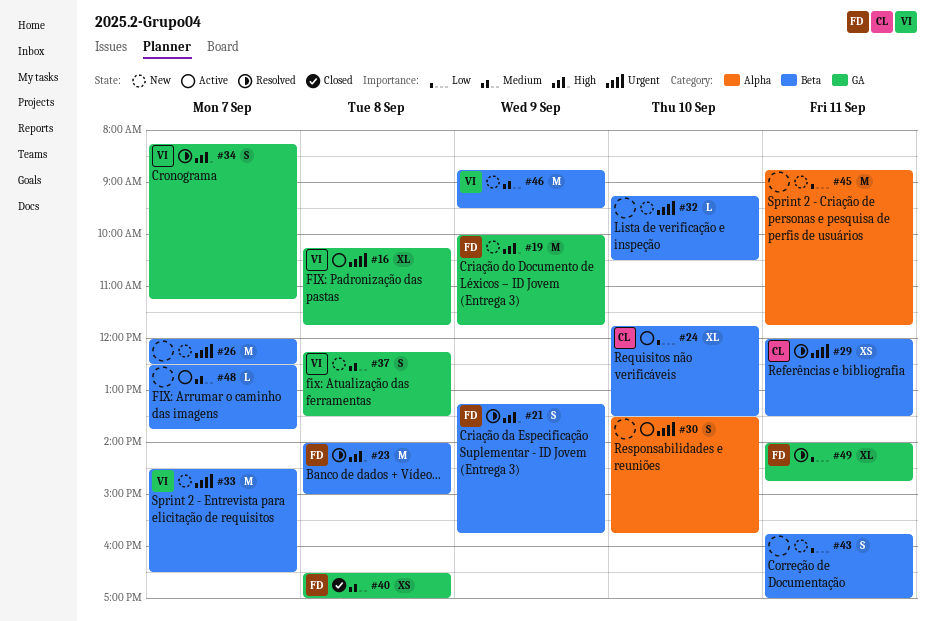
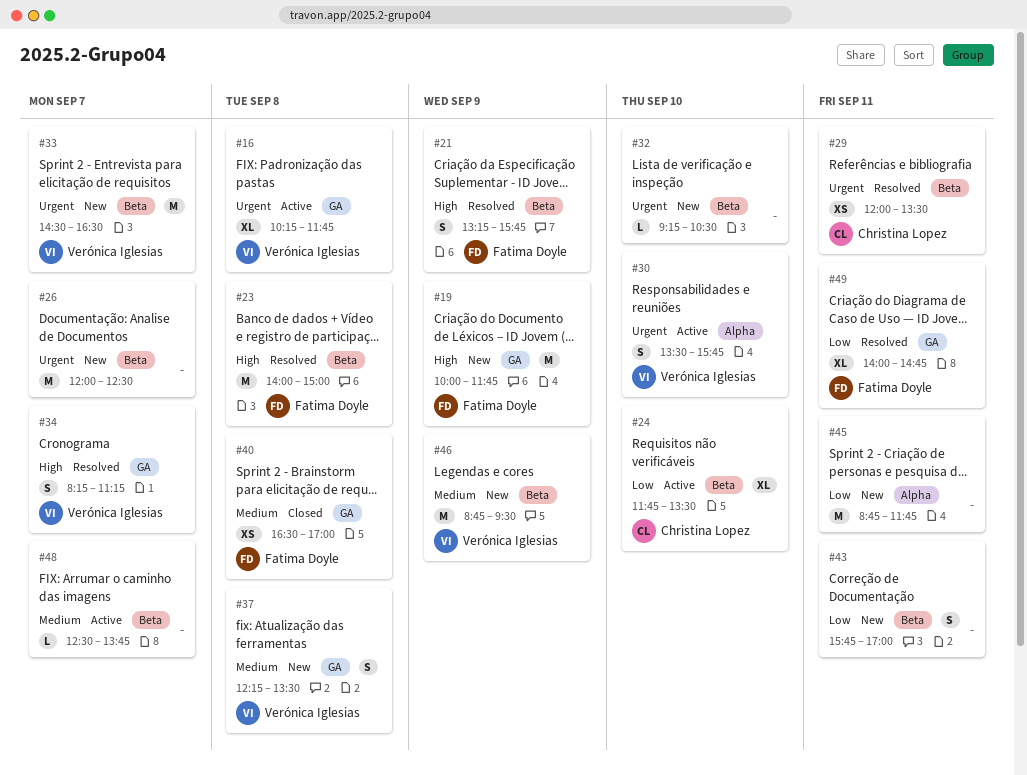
#30, owner: none -> Verónica Iglesias

